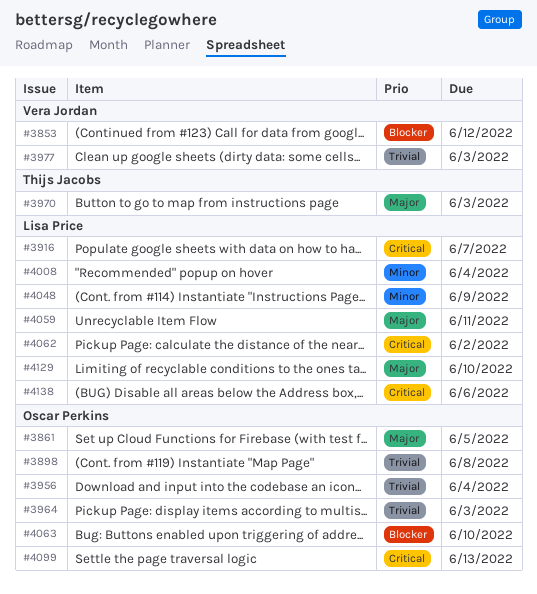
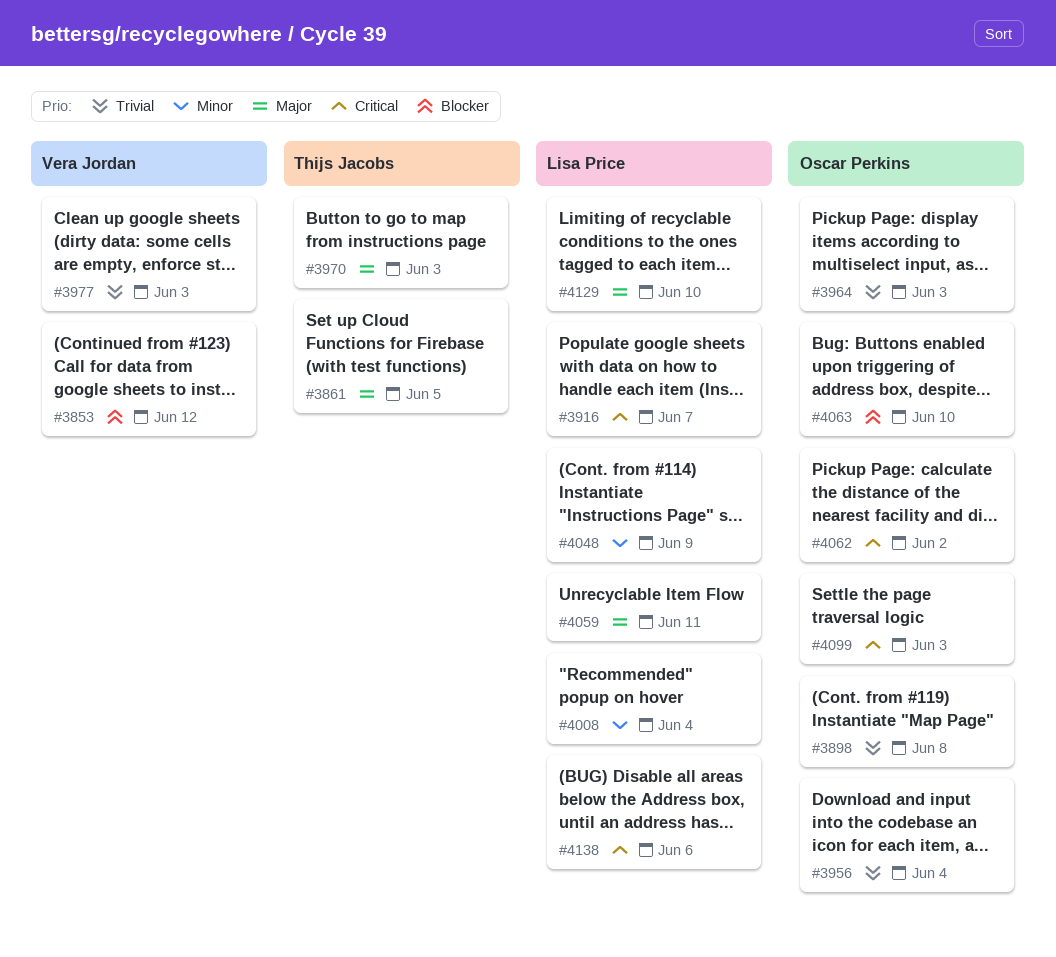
#3861, owner: Oscar Perkins -> Thijs Jacobs
#4062, owner: Lisa Price -> Oscar Perkins
#4099, due: Jun 13 -> Jun 3

